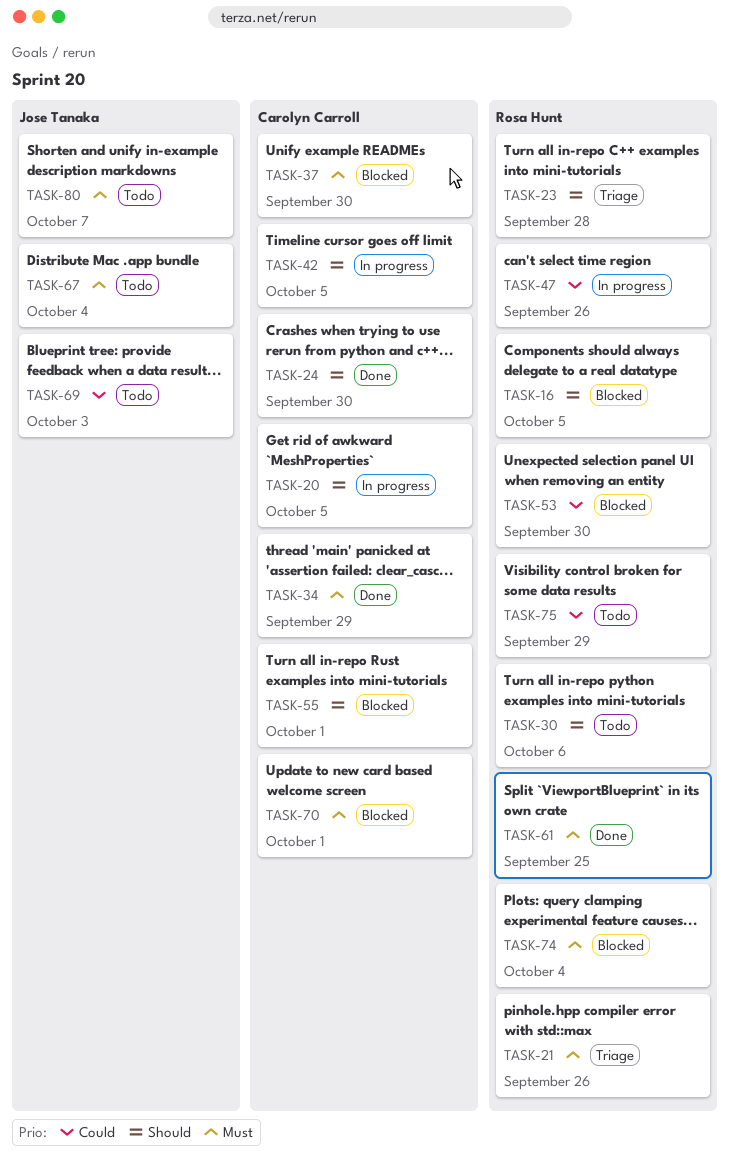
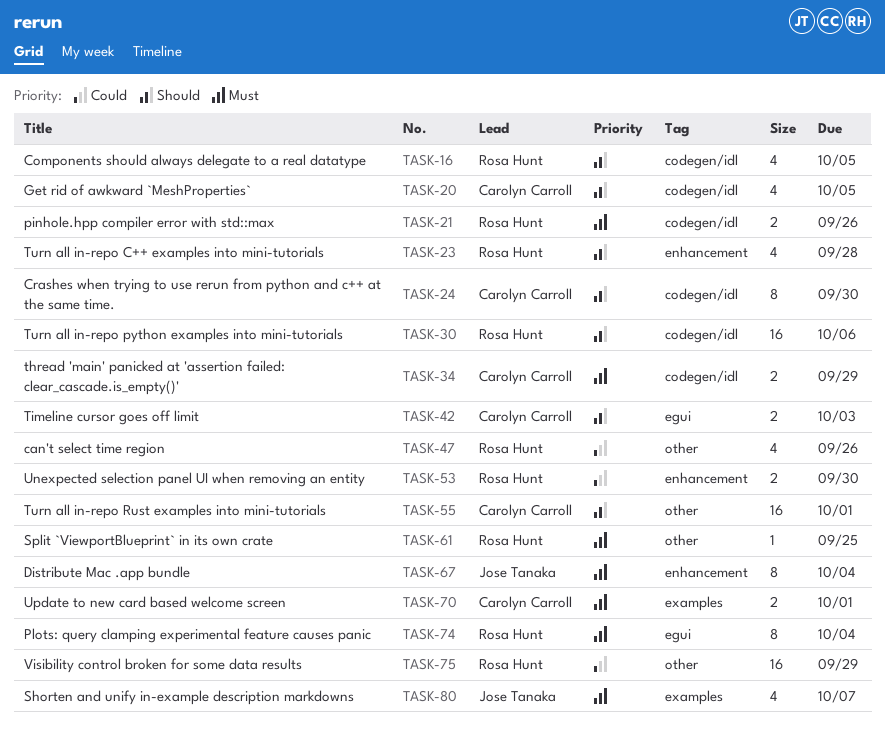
TASK-37: present -> none
TASK-42, due: Oct 5 -> Oct 3
TASK-69: present -> none

